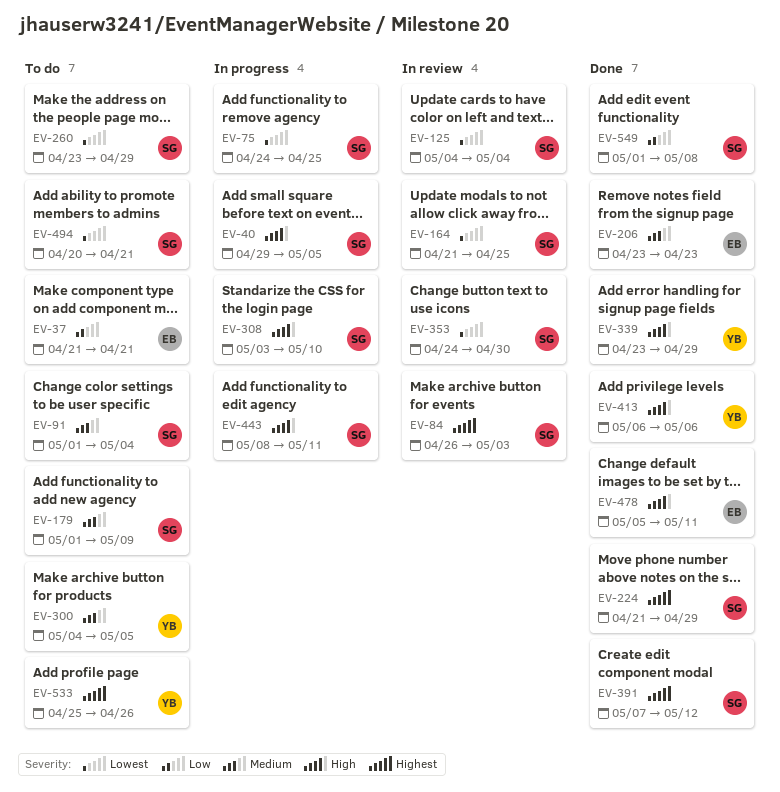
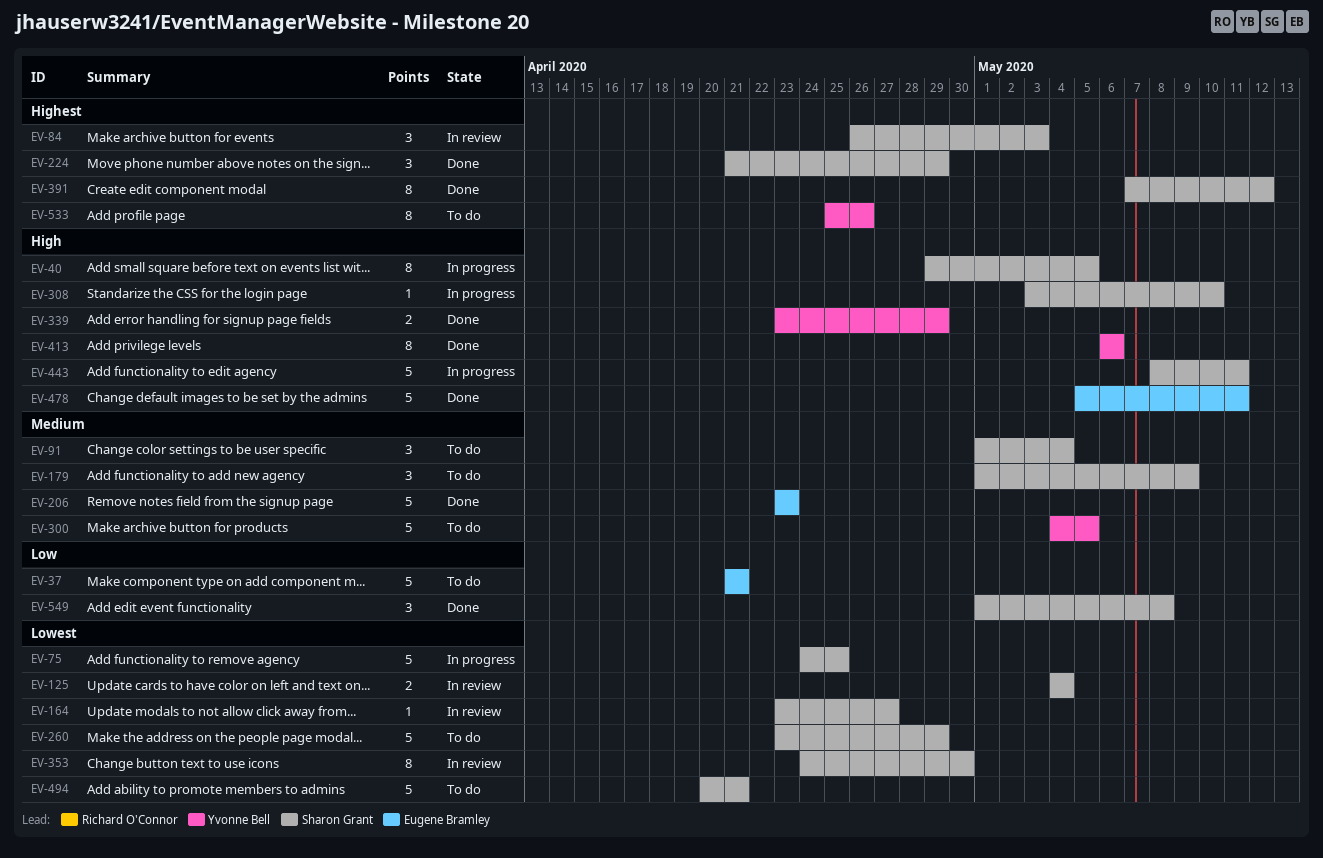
EV-164, start: Apr 21 -> Apr 23
EV-164, due: Apr 25 -> Apr 27

